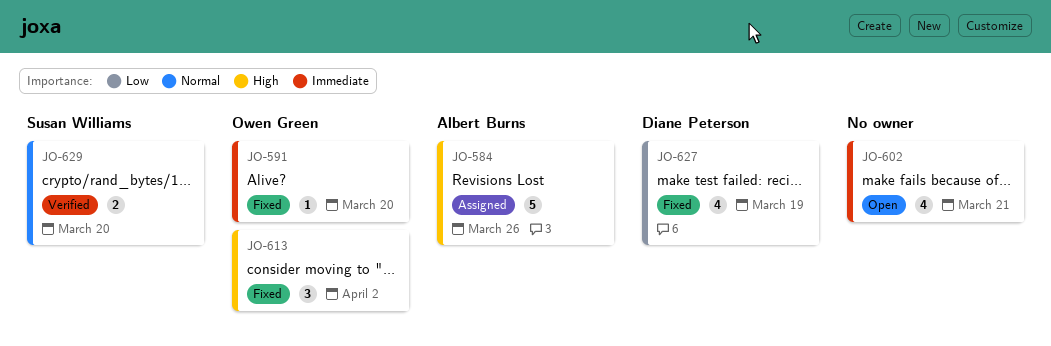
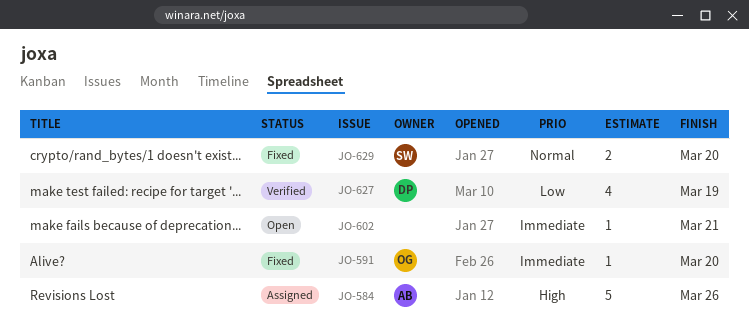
JO-602, estimate: 4 -> 1
JO-613: present -> none
JO-627, status: Fixed -> Verified
JO-629, status: Verified -> Fixed

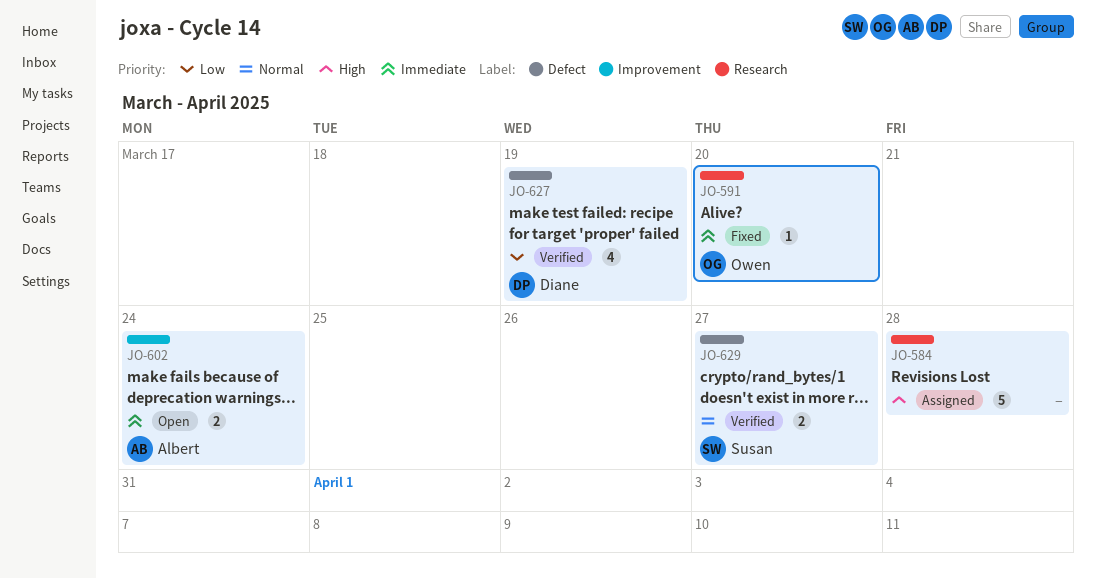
JO-584, owner: Albert -> none
JO-584, due: Mar 26 -> Mar 28
JO-602, owner: none -> Albert
JO-602, estimate: 1 -> 2
JO-602, due: Mar 21 -> Mar 24
JO-629, status: Fixed -> Verified
JO-629, due: Mar 20 -> Mar 27

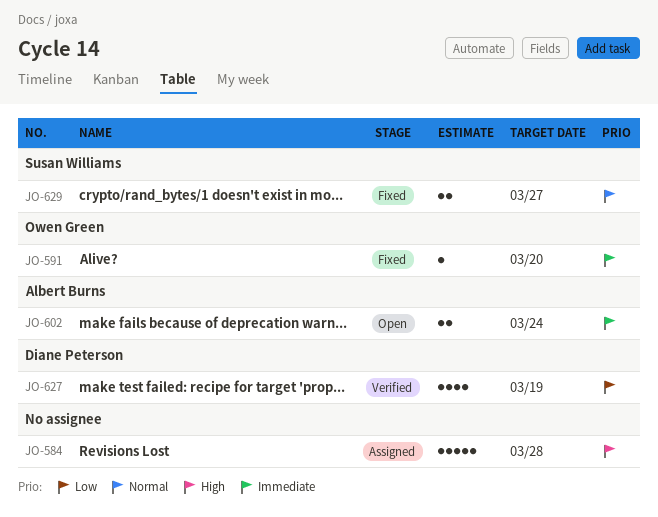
JO-629, status: Verified -> Fixed

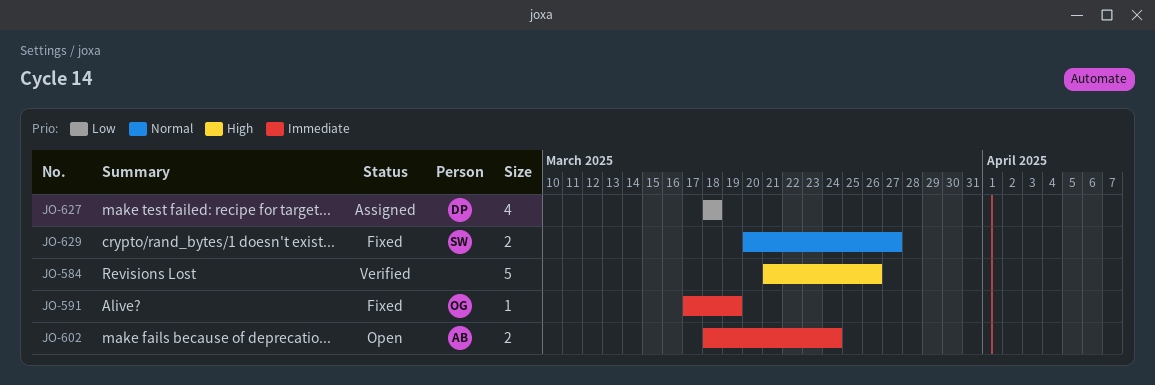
JO-584, status: Assigned -> Verified
JO-584, due: Mar 28 -> Mar 26
JO-591, due: Mar 20 -> Mar 19
JO-627, status: Verified -> Assigned
JO-627, due: Mar 19 -> Mar 18

